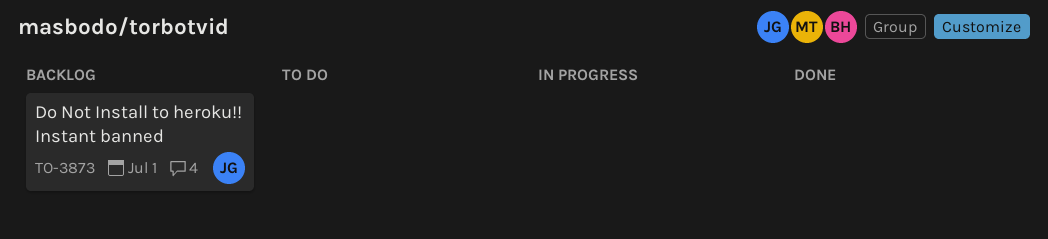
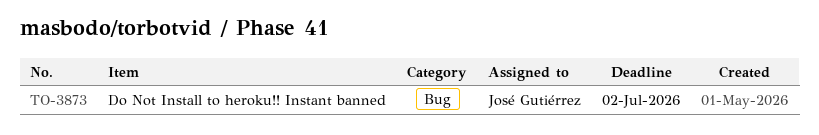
TO-3873, due: Jul 1 -> Jul 2

